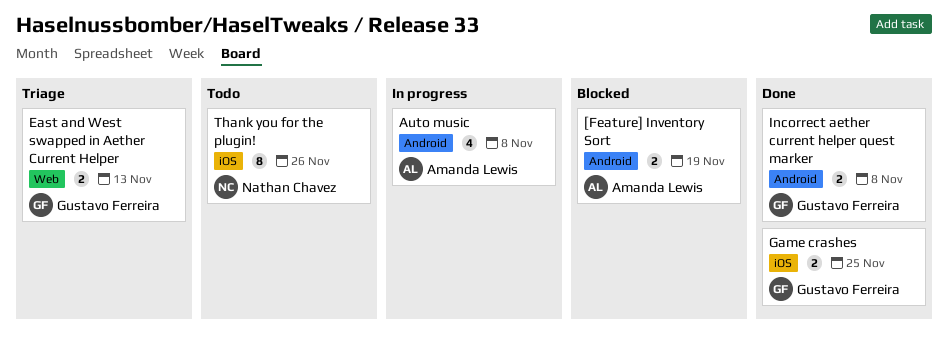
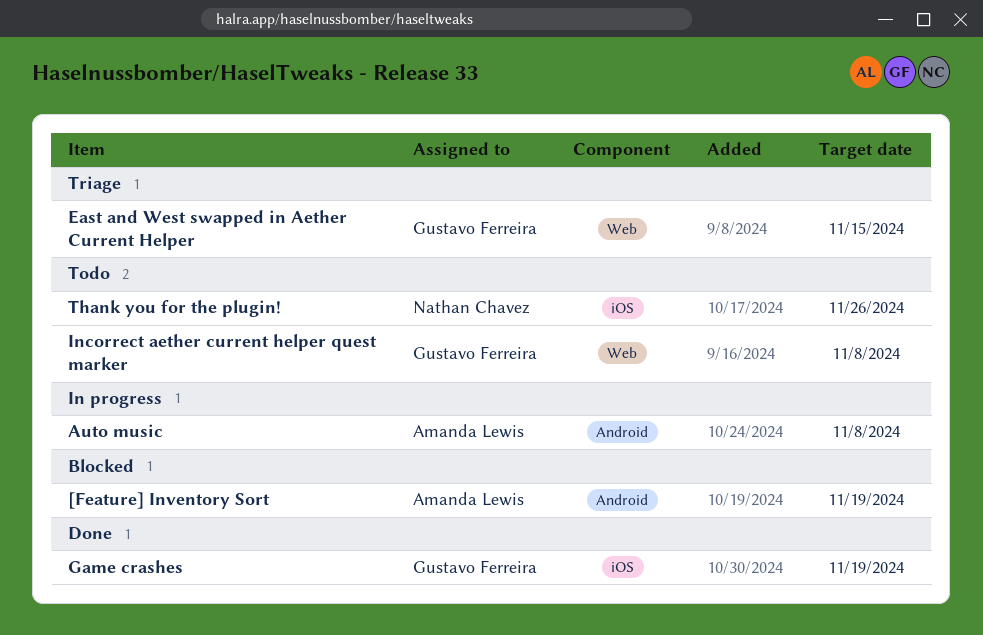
East and West swapped in Aether Current Helper, due: Nov 13 -> Nov 15
Game crashes, due: Nov 25 -> Nov 19
Incorrect aether current helper quest marker, status: Done -> Todo
Incorrect aether current helper quest marker, label: Android -> Web

